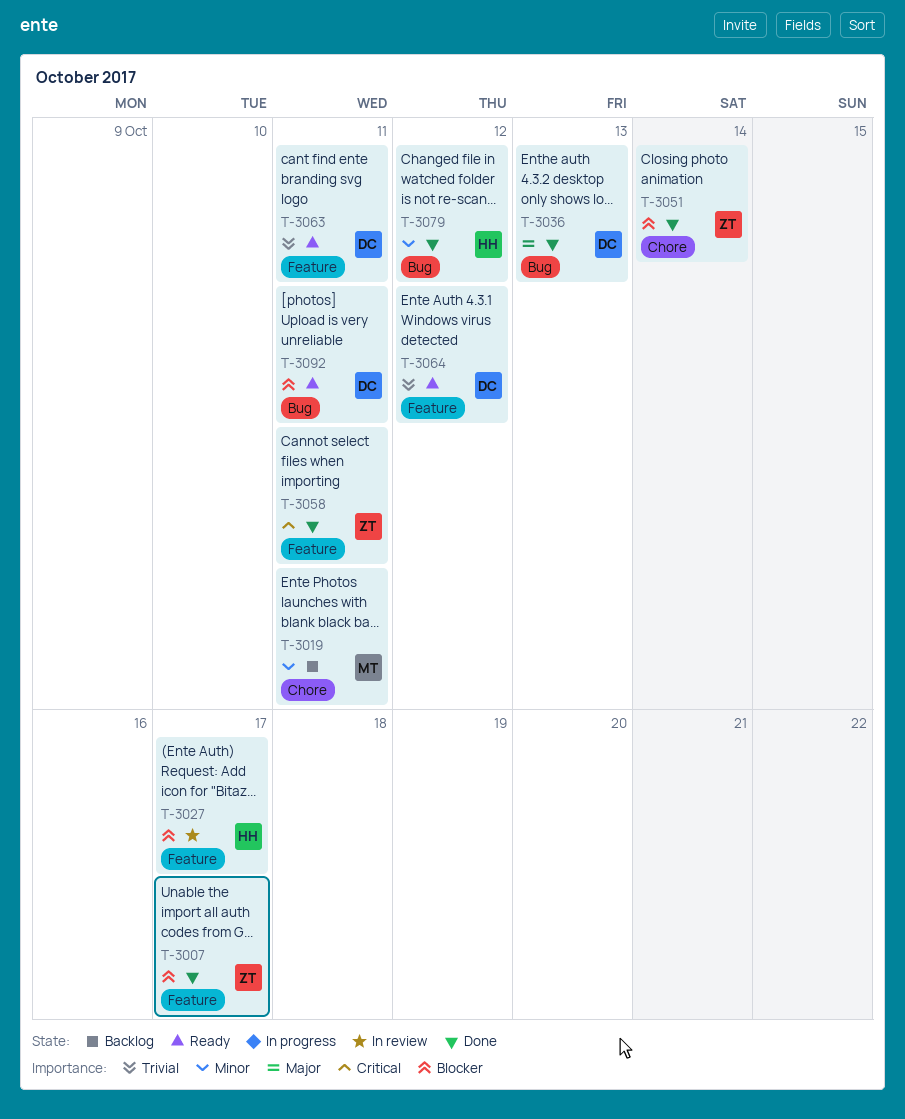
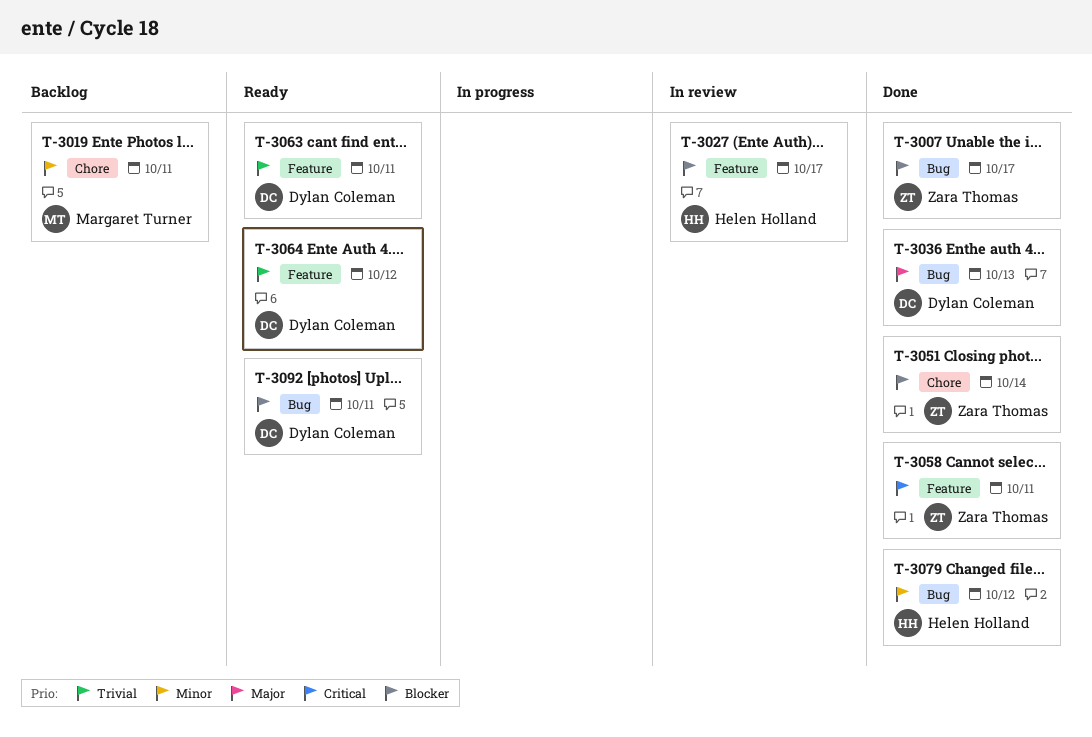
T-3007, label: Feature -> Bug

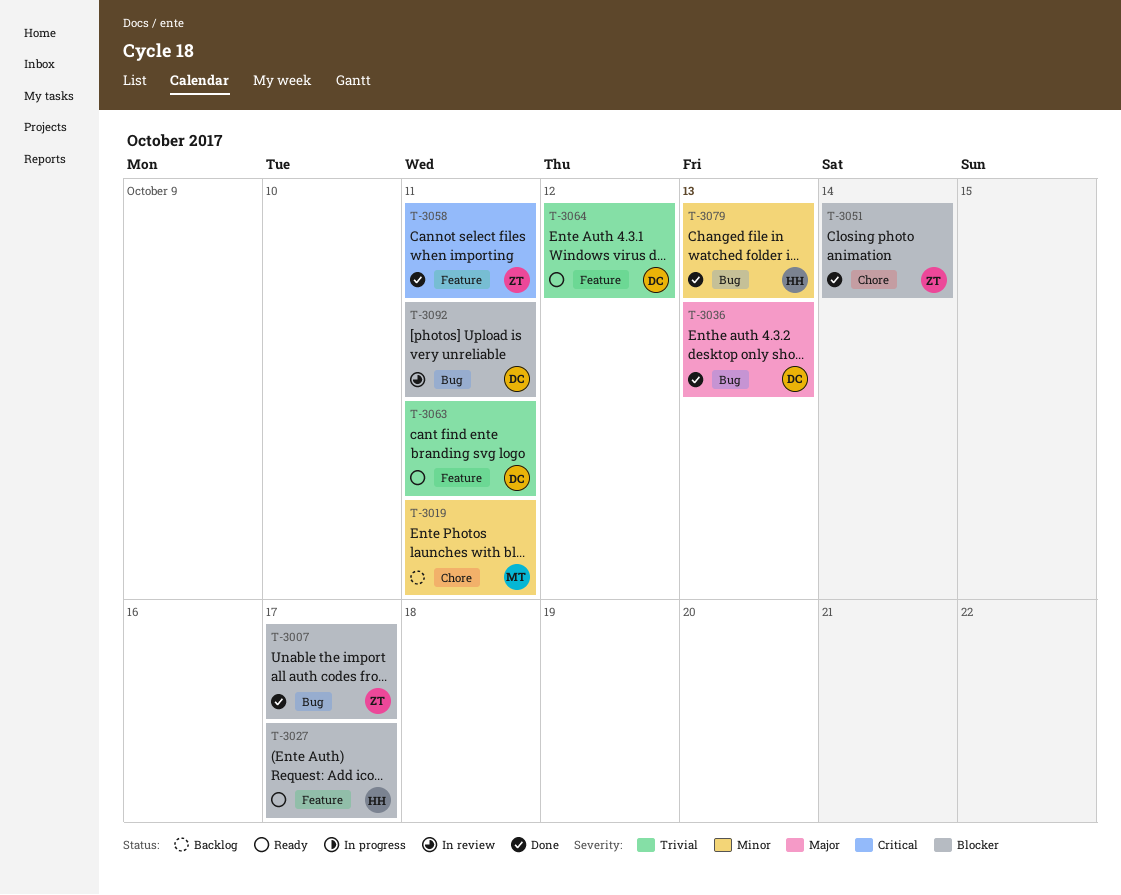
T-3027, status: In review -> Ready
T-3079, due: Oct 12 -> Oct 13
T-3092, status: Ready -> In review

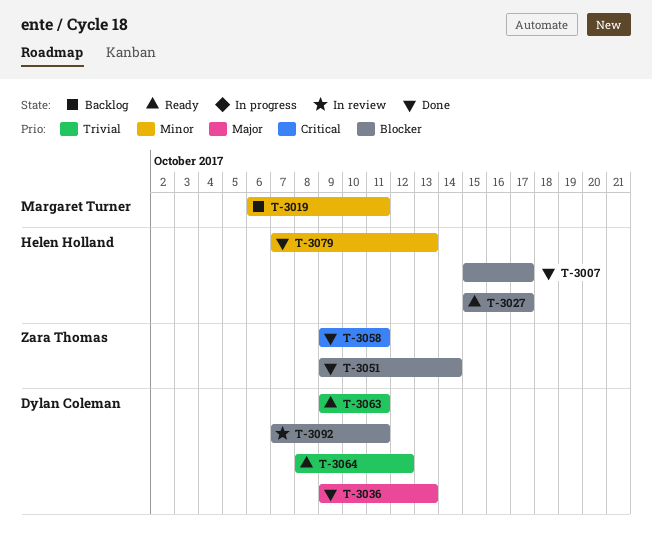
T-3007, owner: Zara Thomas -> Helen Holland

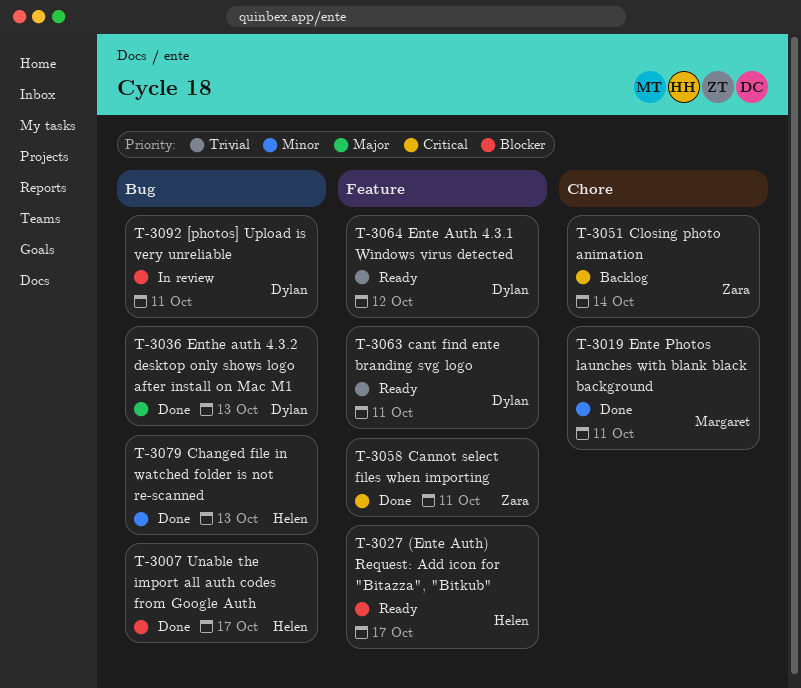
T-3019, status: Backlog -> Done
T-3051, status: Done -> Backlog
T-3051, priority: Blocker -> Critical

